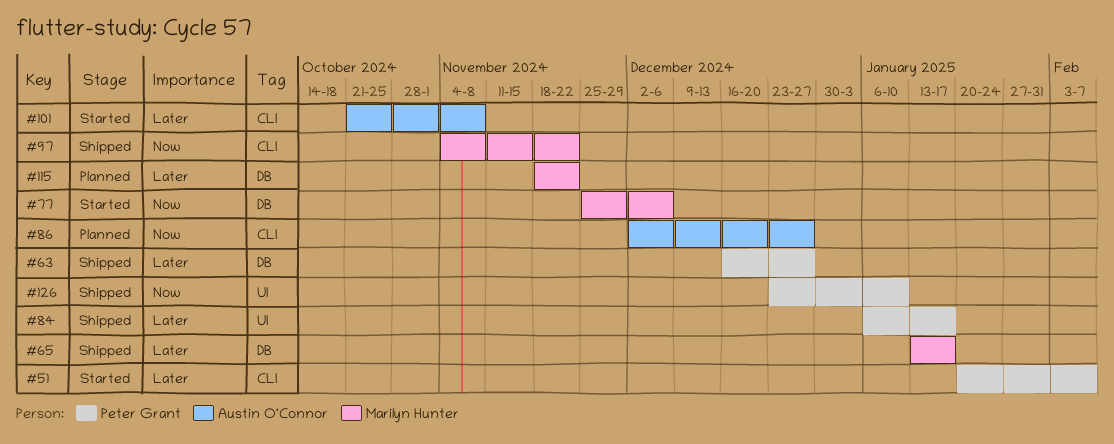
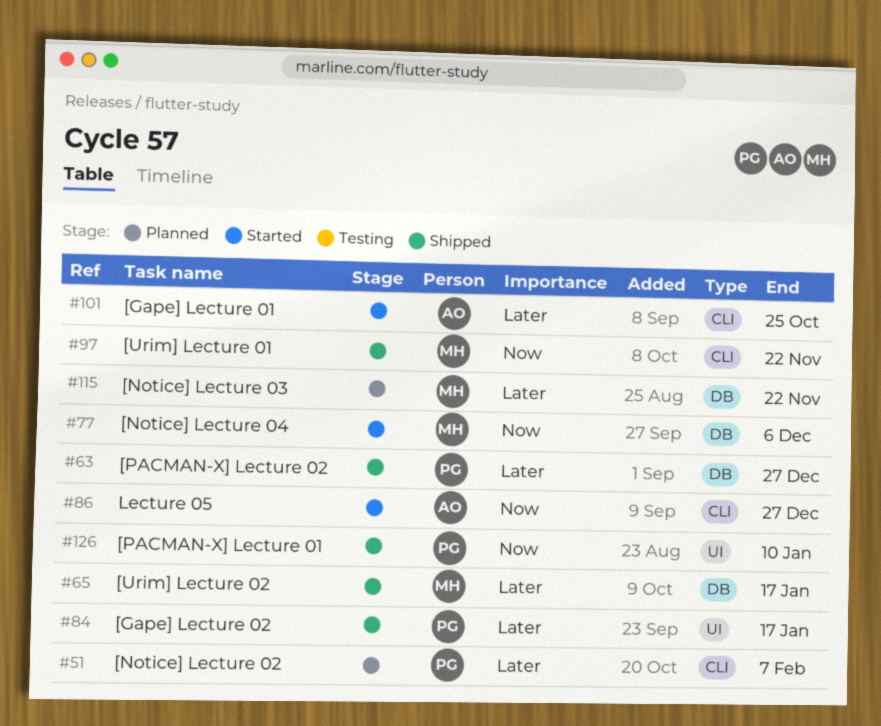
#51, status: Started -> Planned
#86, status: Planned -> Started
#101, due: Nov 8 -> Oct 25

